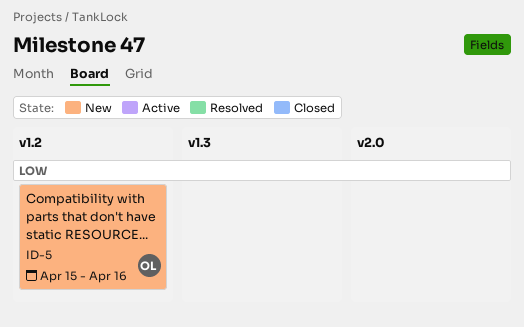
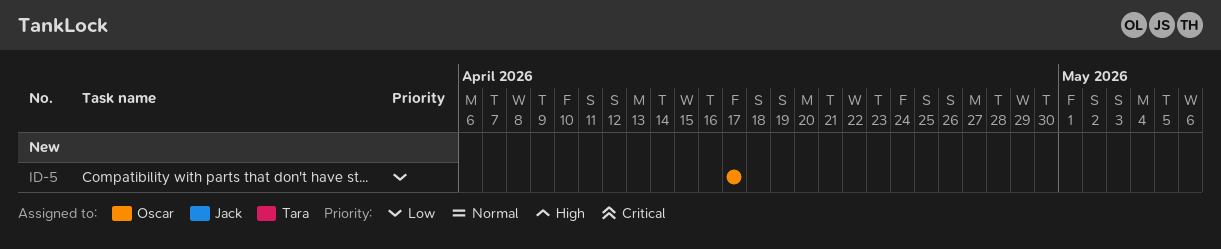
ID-5, start: Apr 15 -> Apr 17
ID-5, due: Apr 16 -> Apr 17

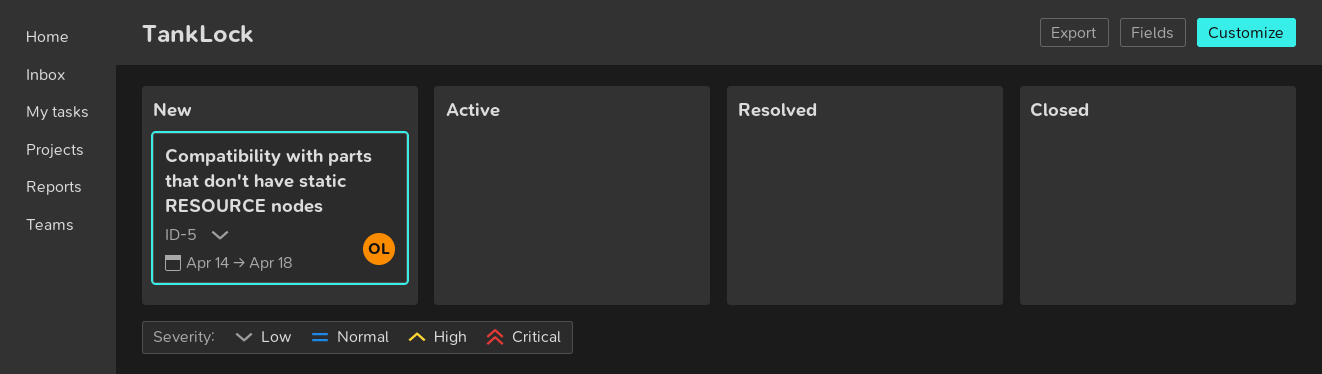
ID-5, start: Apr 17 -> Apr 14
ID-5, due: Apr 17 -> Apr 18

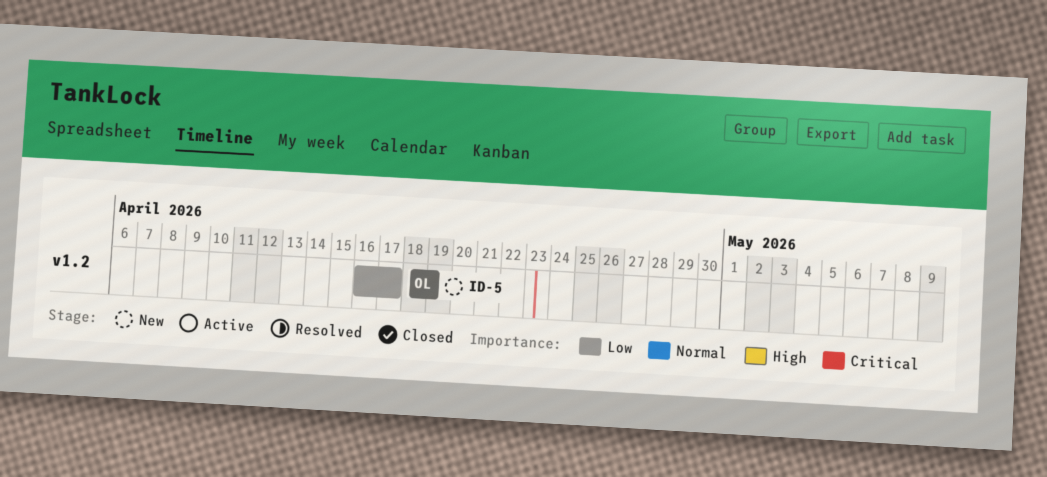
ID-5, start: Apr 14 -> Apr 16
ID-5, due: Apr 18 -> Apr 17

